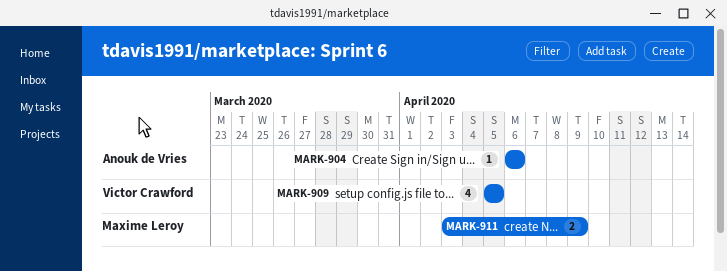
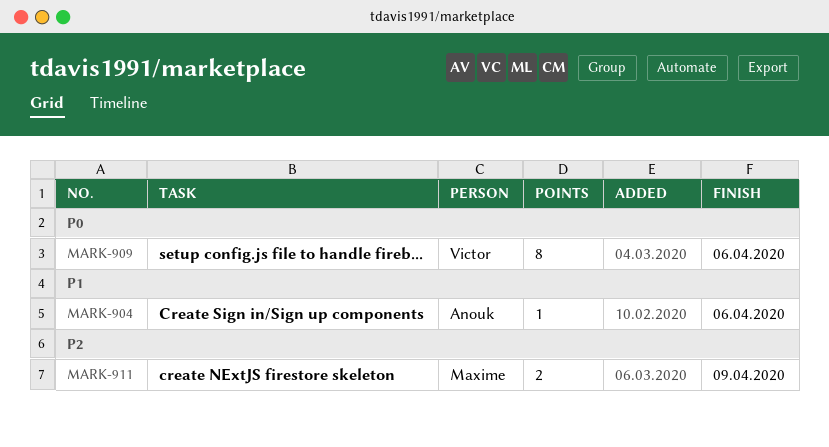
MARK-909, estimate: 4 -> 8
MARK-909, due: Apr 5 -> Apr 6

